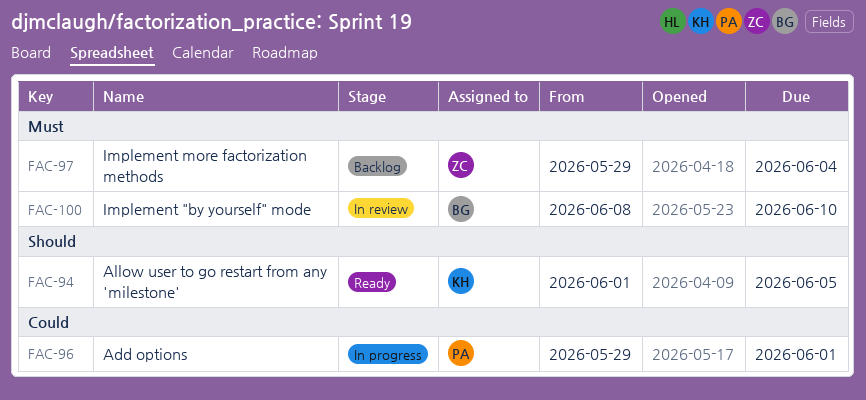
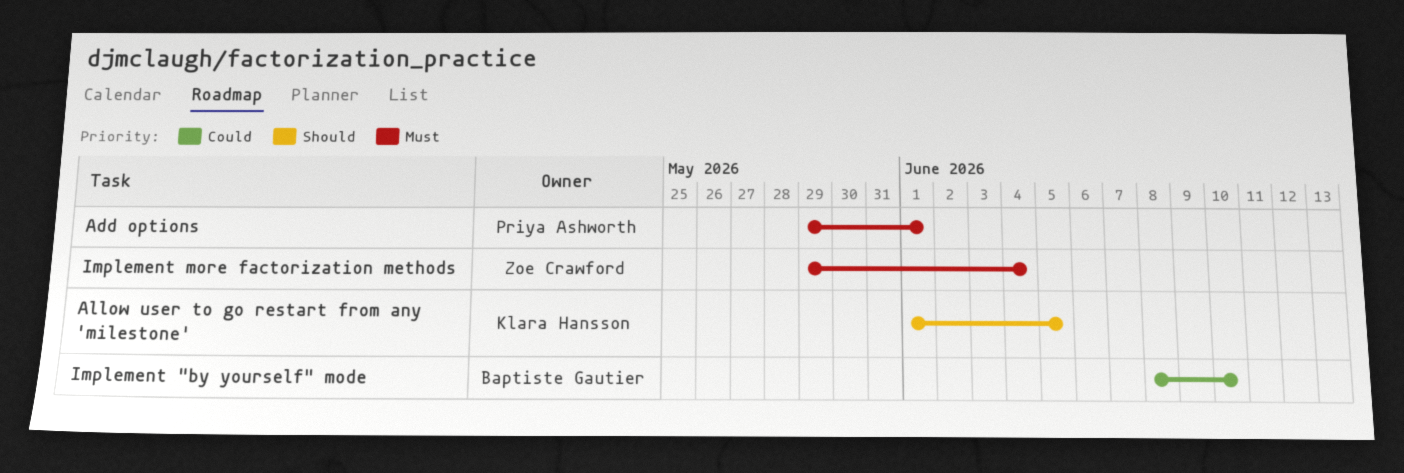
Add options, priority: Could -> Must
Implement "by yourself" mode, priority: Must -> Could

